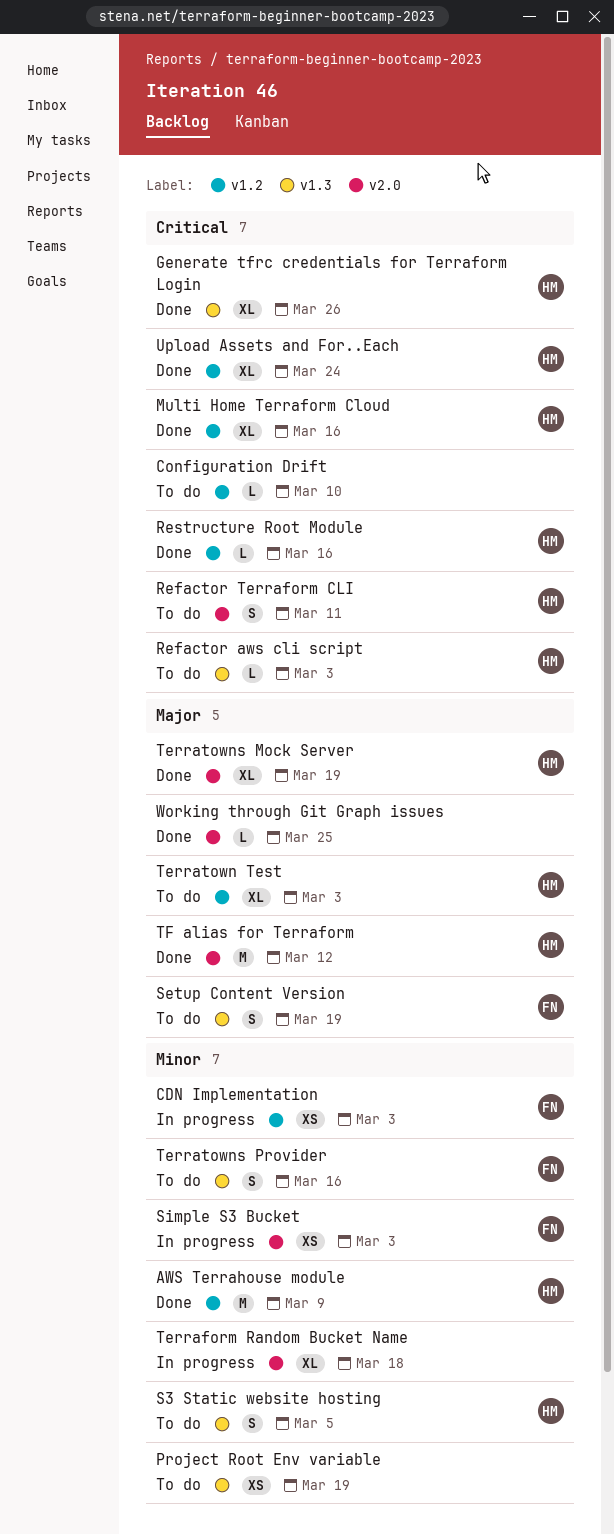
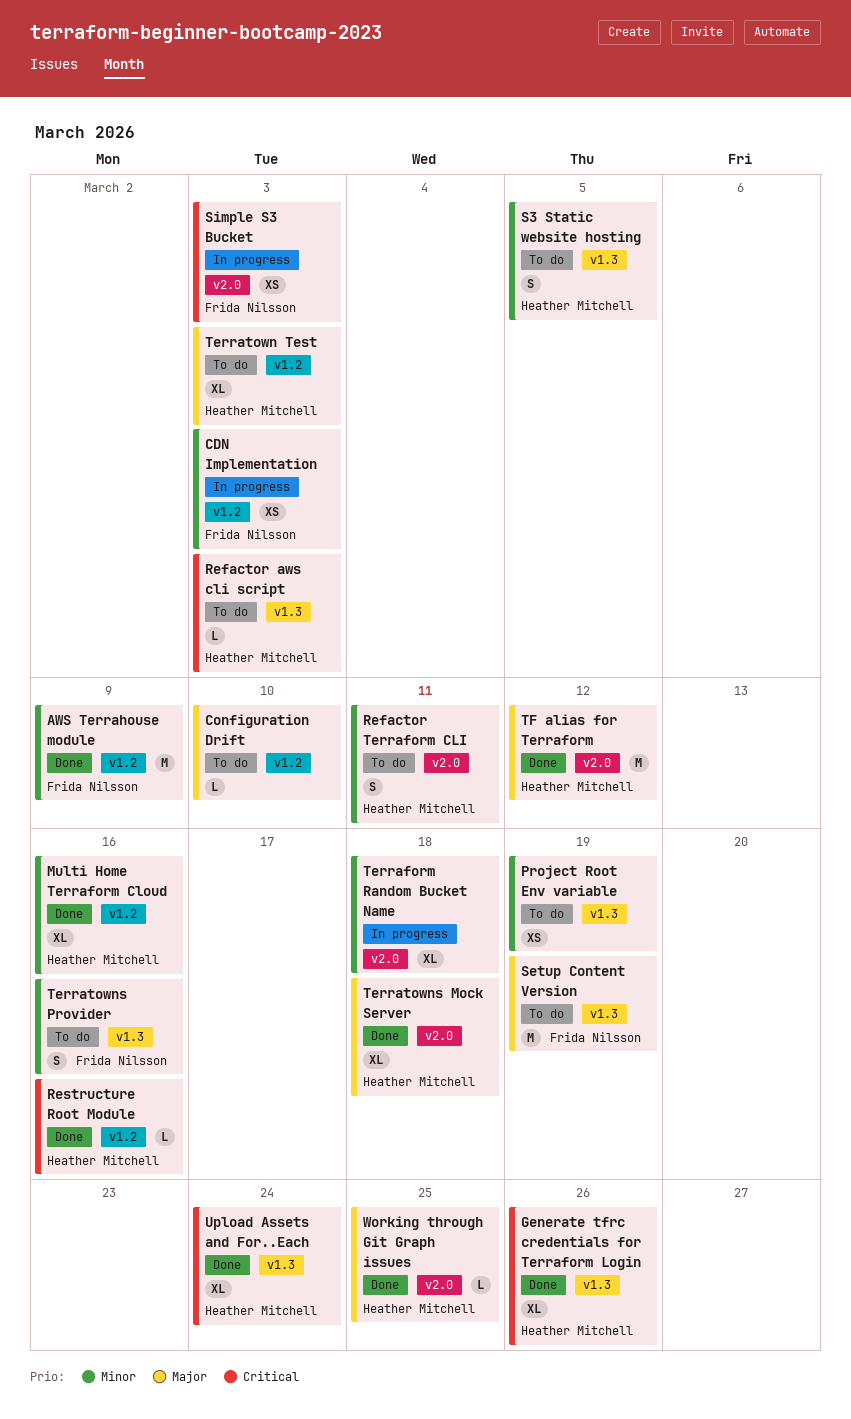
AWS Terrahouse module, owner: Heather Mitchell -> Frida Nilsson
Configuration Drift, priority: Critical -> Major
Multi Home Terraform Cloud, priority: Critical -> Minor
Refactor Terraform CLI, priority: Critical -> Minor
Setup Content Version, estimate: S -> M
Simple S3 Bucket, priority: Minor -> Critical
Terratowns Mock Server, due: Mar 19 -> Mar 18
Upload Assets and For..Each, label: v1.2 -> v1.3
Working through Git Graph issues, owner: none -> Heather Mitchell

